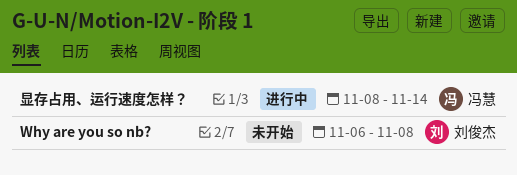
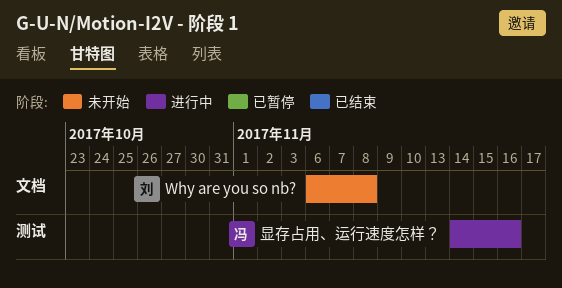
显存占用、运行速度怎样？, start: Nov 8 -> Nov 14
显存占用、运行速度怎样？, due: Nov 14 -> Nov 16

